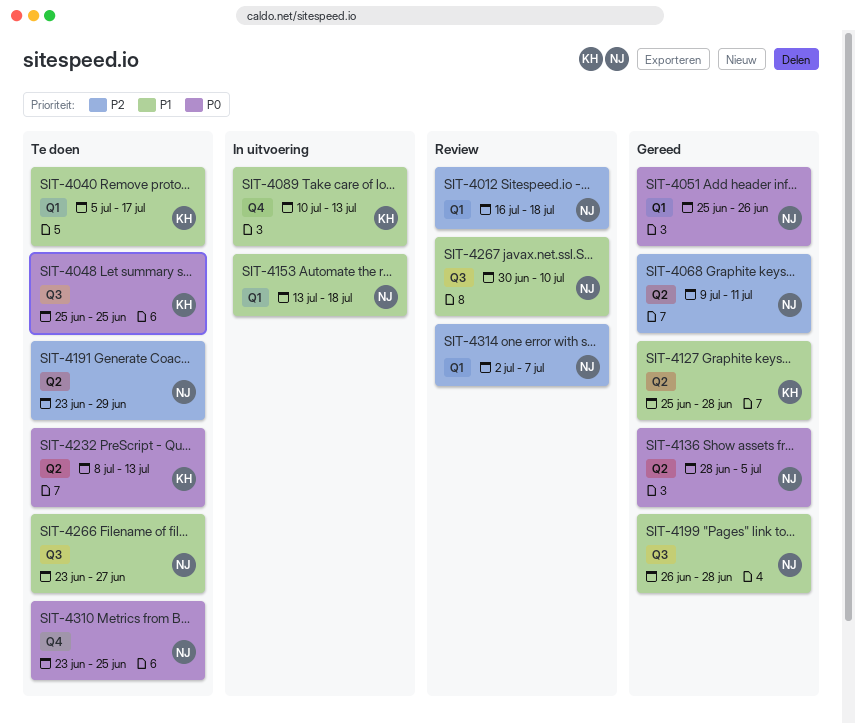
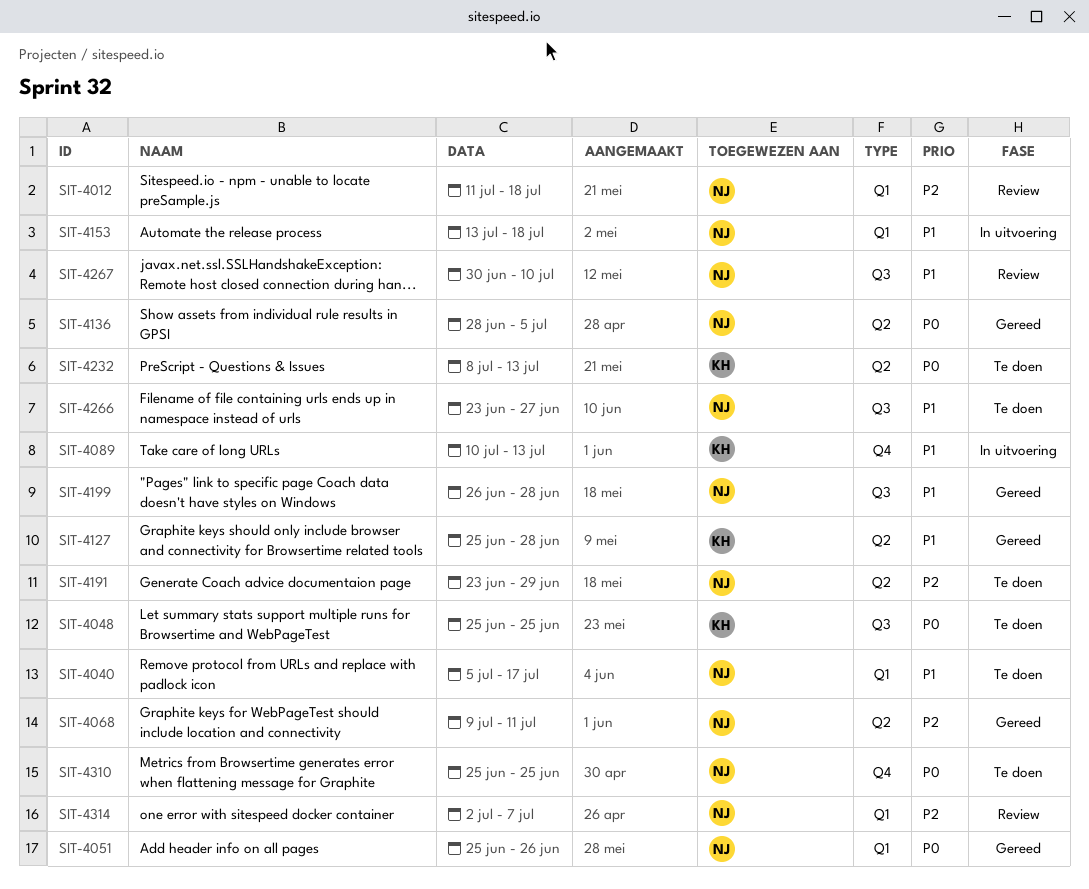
SIT-4012, start: Jul 16 -> Jul 11
SIT-4040, owner: KH -> NJ
SIT-4310, start: Jun 23 -> Jun 25

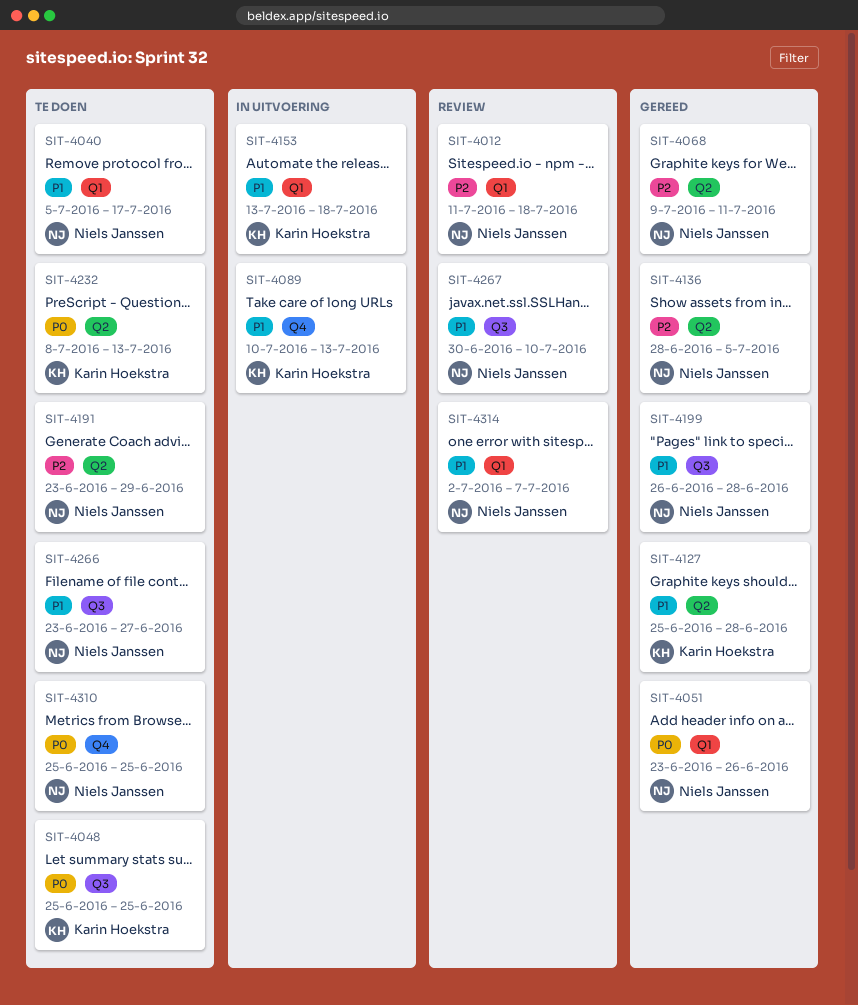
SIT-4051, start: Jun 25 -> Jun 23
SIT-4136, priority: P0 -> P2
SIT-4153, owner: Niels Janssen -> Karin Hoekstra
SIT-4314, priority: P2 -> P1

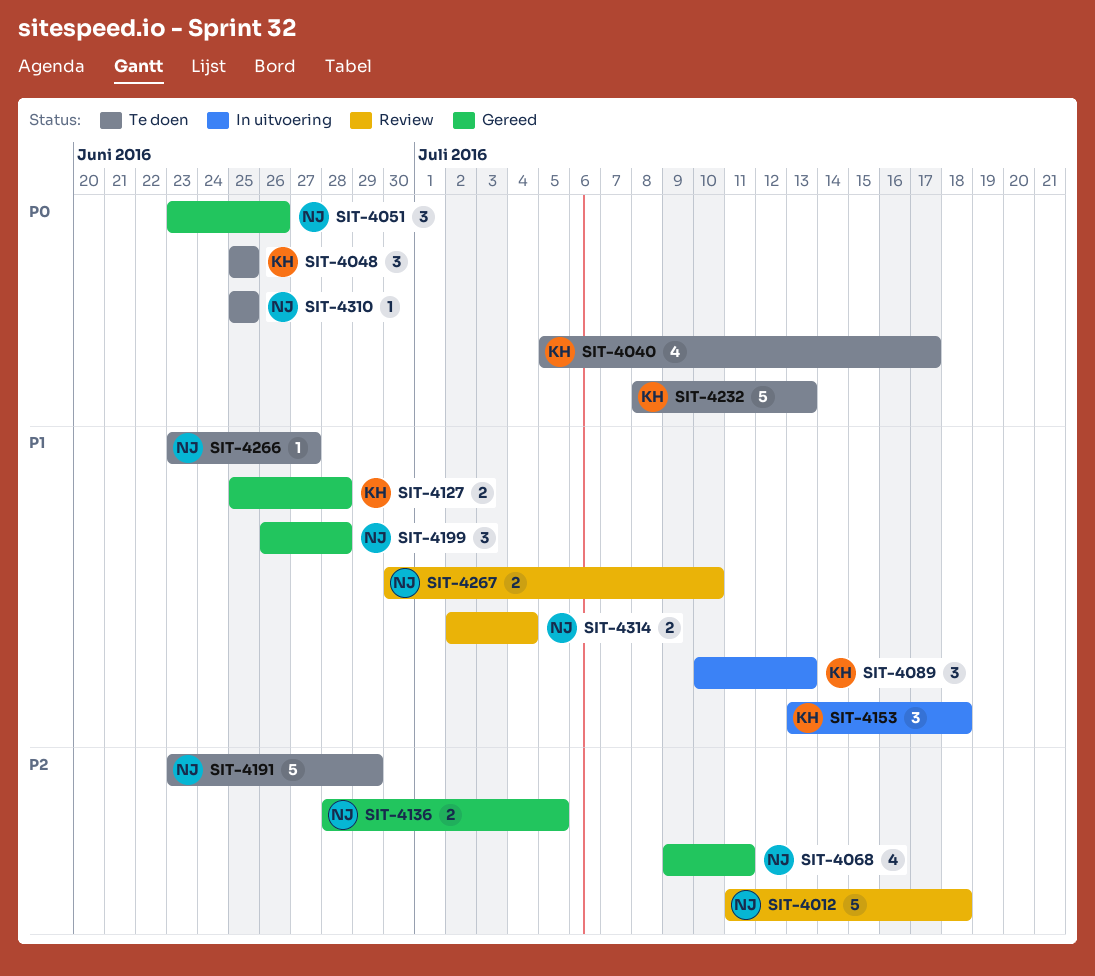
SIT-4040, owner: Niels Janssen -> Karin Hoekstra
SIT-4040, priority: P1 -> P0
SIT-4314, due: Jul 7 -> Jul 4

